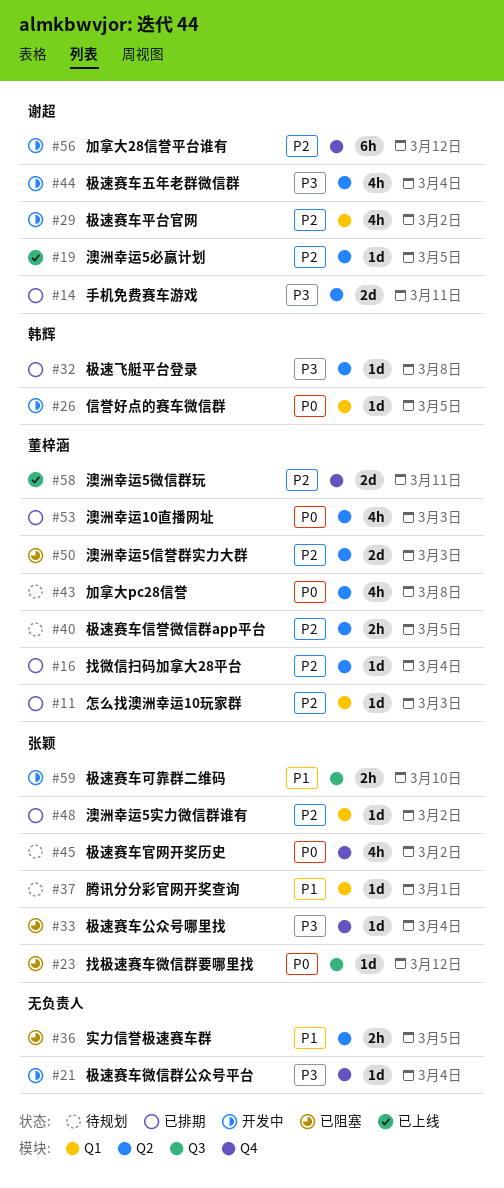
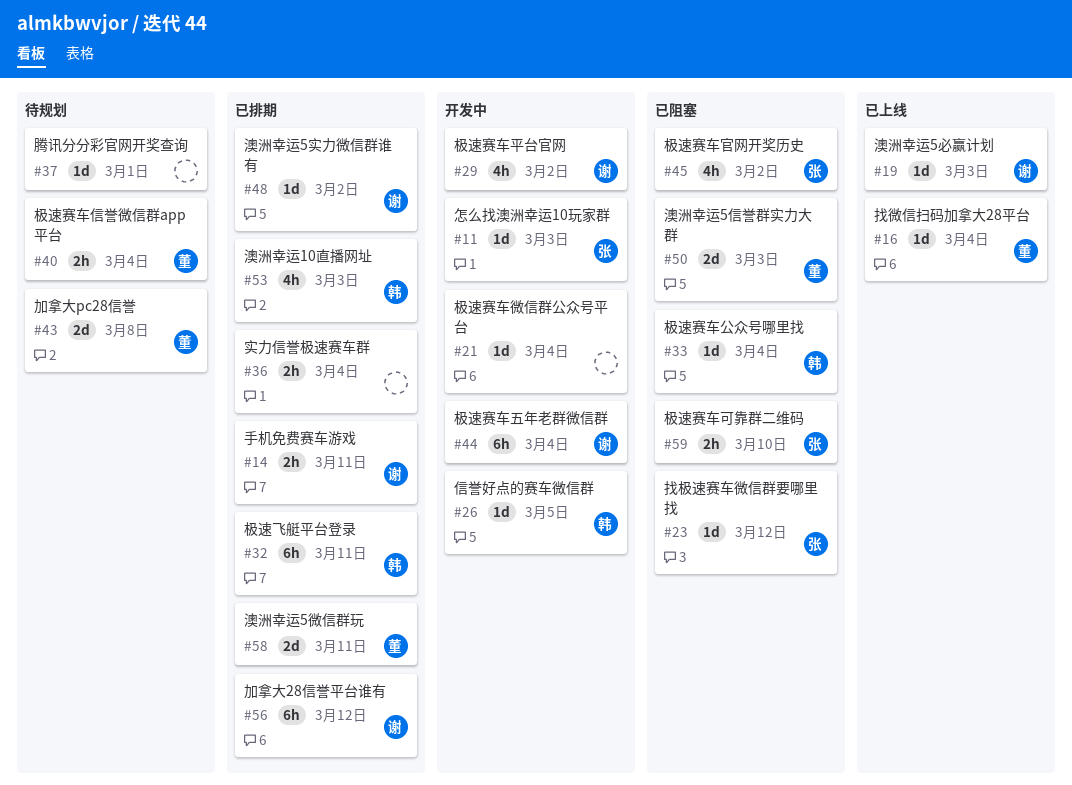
#11, status: 已排期 -> 开发中
#11, owner: 董梓涵 -> 张颖
#14, estimate: 2d -> 2h
#16, status: 已排期 -> 已上线
#19, due: Mar 5 -> Mar 3
#32, estimate: 1d -> 6h
#32, due: Mar 8 -> Mar 11
#33, owner: 张颖 -> 韩辉
#36, status: 已阻塞 -> 已排期
#36, due: Mar 5 -> Mar 4
#37, owner: 张颖 -> none
#40, due: Mar 5 -> Mar 4
#43, estimate: 4h -> 2d
#44, estimate: 4h -> 6h
#45, status: 待规划 -> 已阻塞
#48, owner: 张颖 -> 谢超
#53, owner: 董梓涵 -> 韩辉
#56, status: 开发中 -> 已排期
#58, status: 已上线 -> 已排期
#59, status: 开发中 -> 已阻塞

